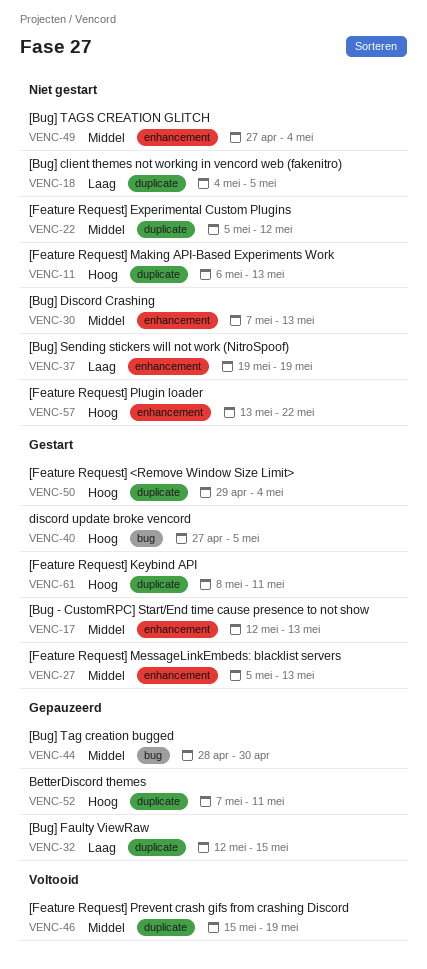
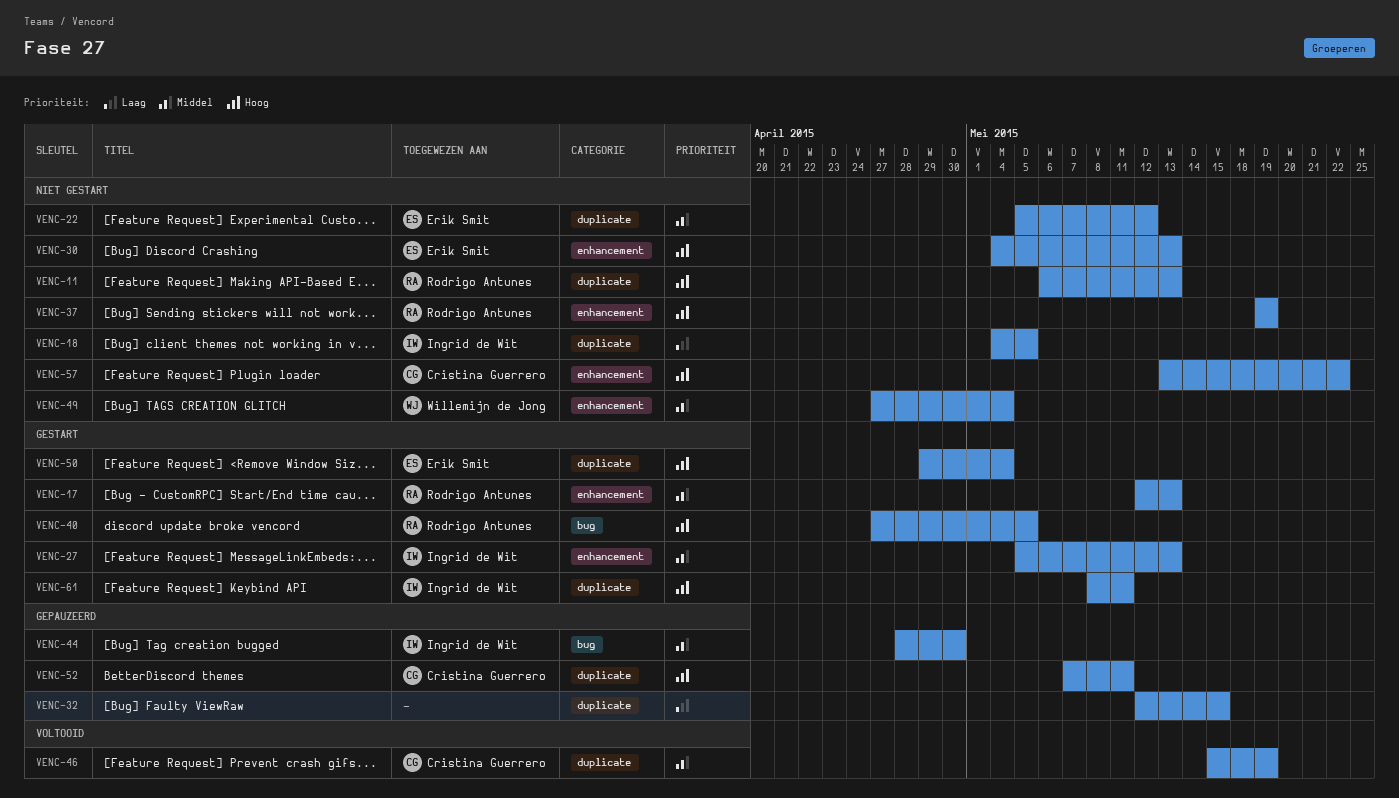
VENC-30, priority: Middel -> Hoog
VENC-30, start: May 7 -> May 4
VENC-37, priority: Laag -> Hoog

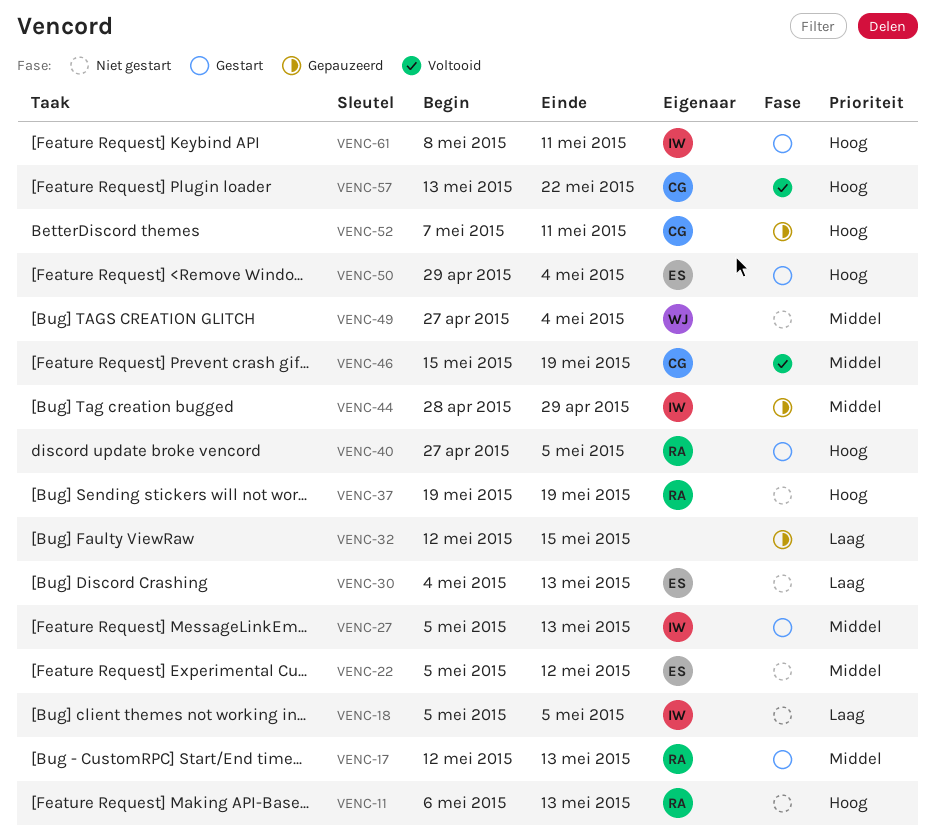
VENC-18, start: May 4 -> May 5
VENC-30, priority: Hoog -> Laag
VENC-44, due: Apr 30 -> Apr 29
VENC-57, status: Niet gestart -> Voltooid

